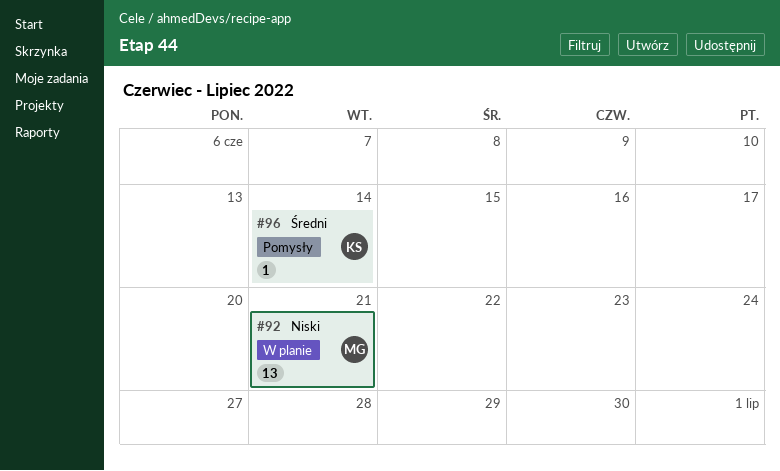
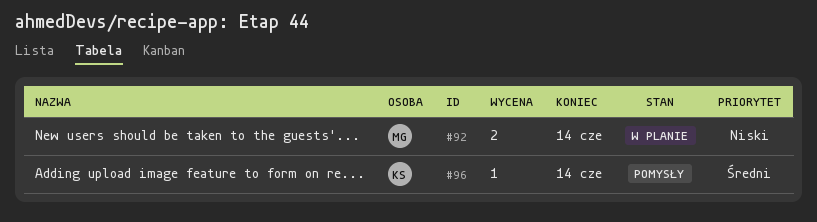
#92, estimate: 13 -> 2
#92, due: Jun 21 -> Jun 14

